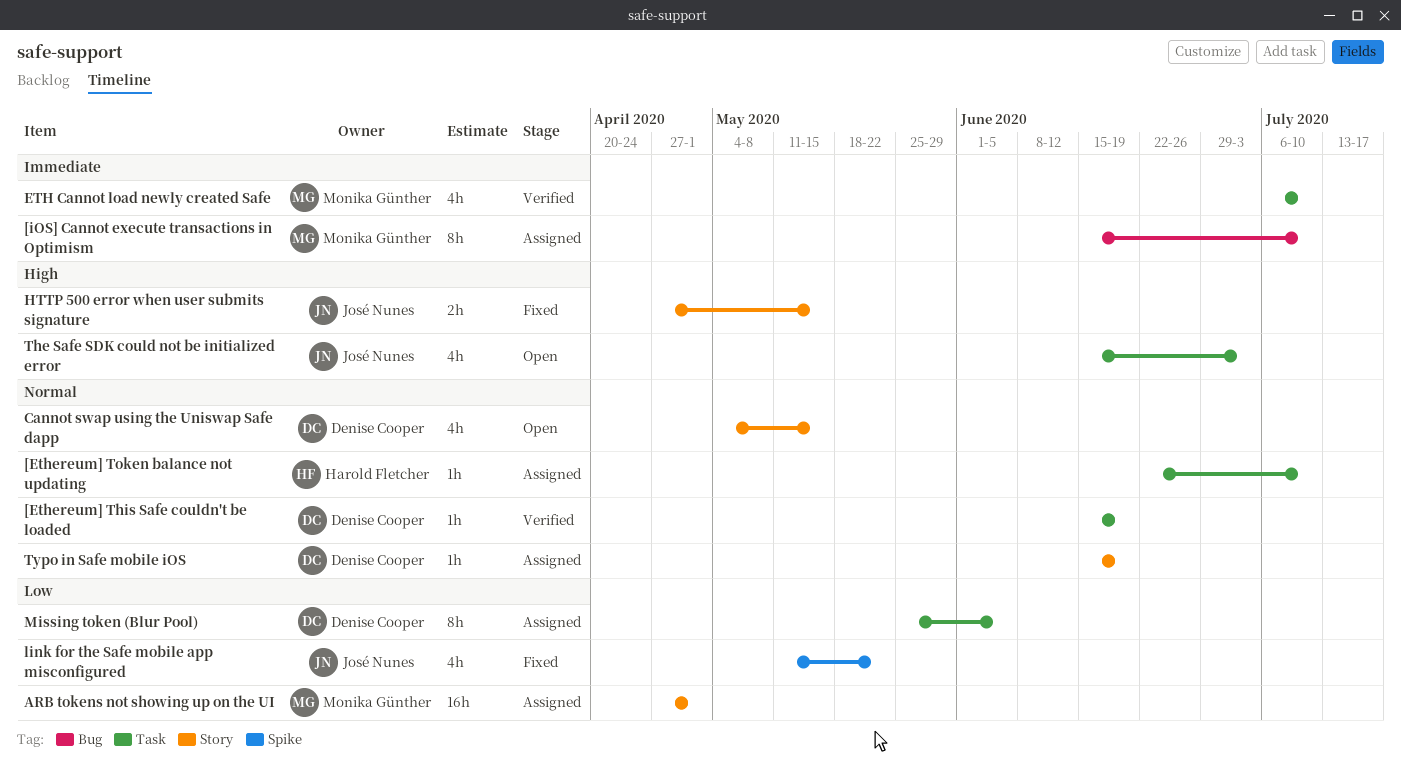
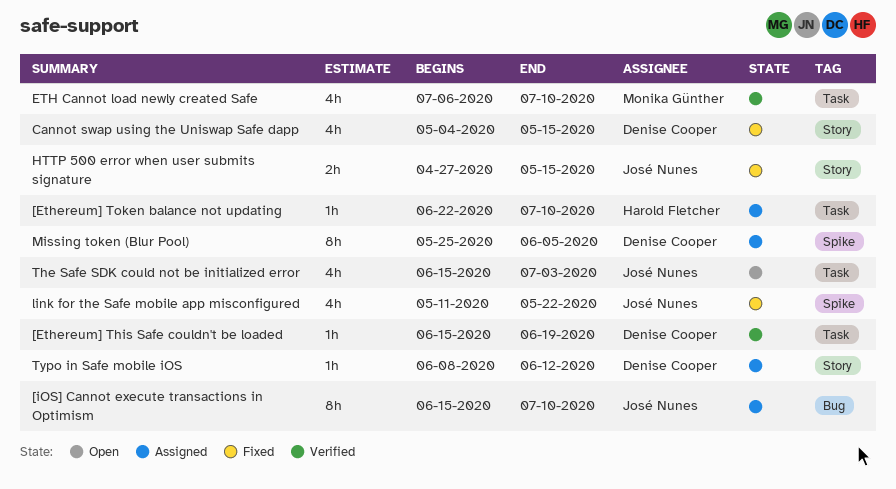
[iOS] Cannot execute transactions in Optimism, owner: Monika Günther -> José Nunes
ARB tokens not showing up on the UI: present -> none
Cannot swap using the Uniswap Safe dapp, status: Open -> Fixed
Missing token (Blur Pool), label: Task -> Spike
Typo in Safe mobile iOS, start: Jun 15 -> Jun 8
Typo in Safe mobile iOS, due: Jun 19 -> Jun 12

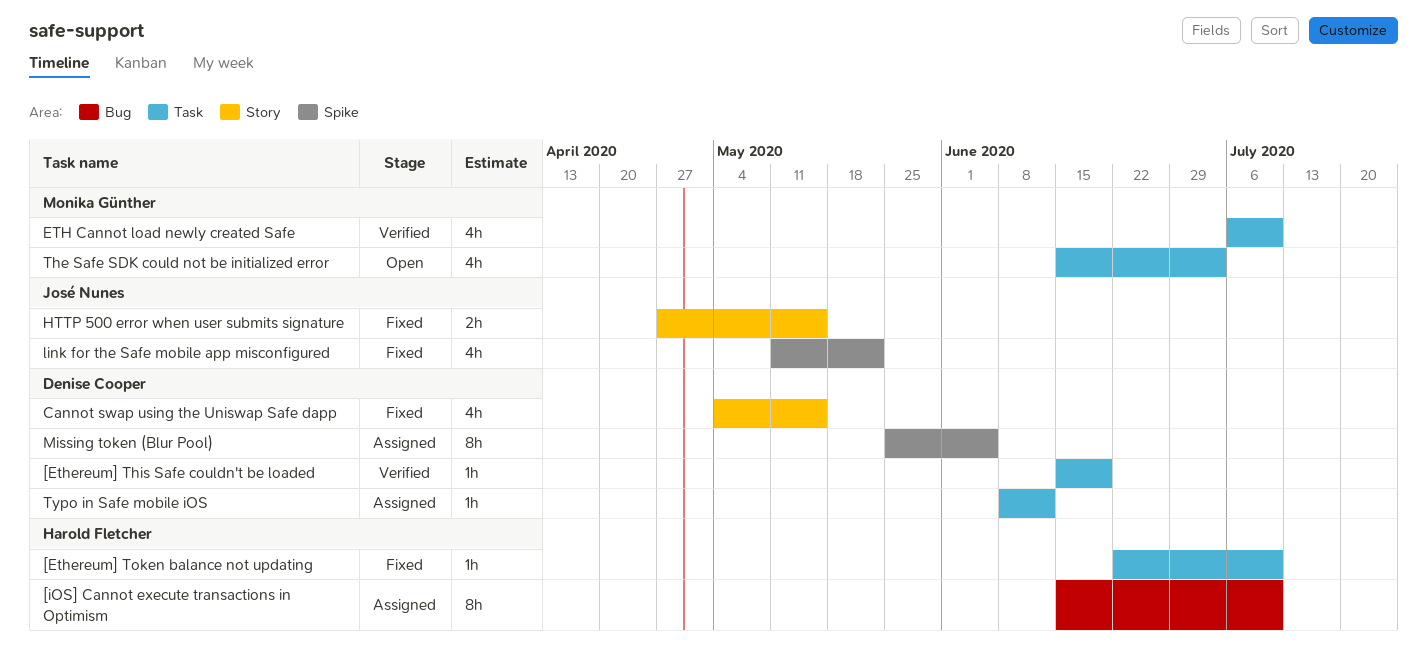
[Ethereum] Token balance not updating, status: Assigned -> Fixed
[iOS] Cannot execute transactions in Optimism, owner: José Nunes -> Harold Fletcher
The Safe SDK could not be initialized error, owner: José Nunes -> Monika Günther
Typo in Safe mobile iOS, label: Story -> Task

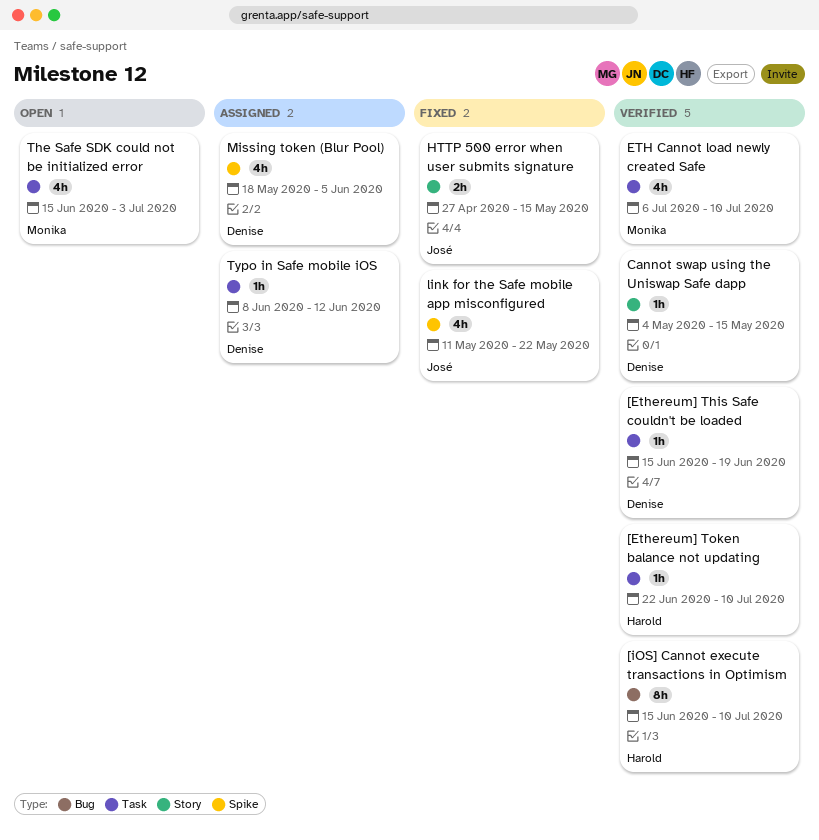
[Ethereum] Token balance not updating, status: Fixed -> Verified
[iOS] Cannot execute transactions in Optimism, status: Assigned -> Verified
Cannot swap using the Uniswap Safe dapp, status: Fixed -> Verified
Cannot swap using the Uniswap Safe dapp, estimate: 4h -> 1h
Missing token (Blur Pool), estimate: 8h -> 4h
Missing token (Blur Pool), start: May 25 -> May 18

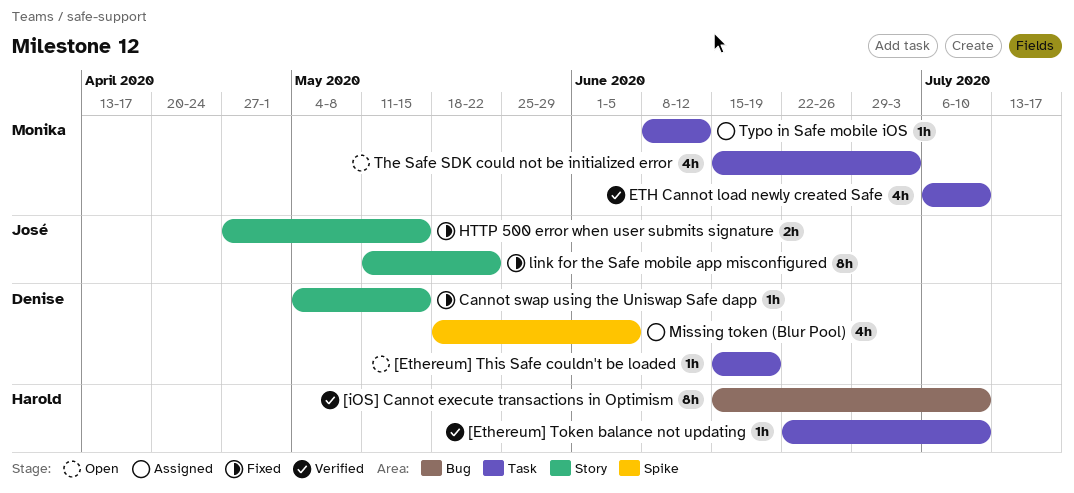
[Ethereum] This Safe couldn't be loaded, status: Verified -> Open
Cannot swap using the Uniswap Safe dapp, status: Verified -> Fixed
link for the Safe mobile app misconfigured, label: Spike -> Story
link for the Safe mobile app misconfigured, estimate: 4h -> 8h
Typo in Safe mobile iOS, owner: Denise -> Monika

